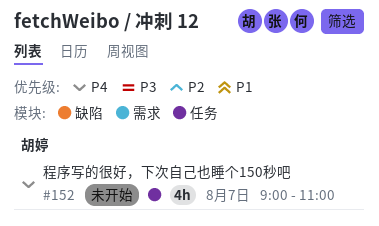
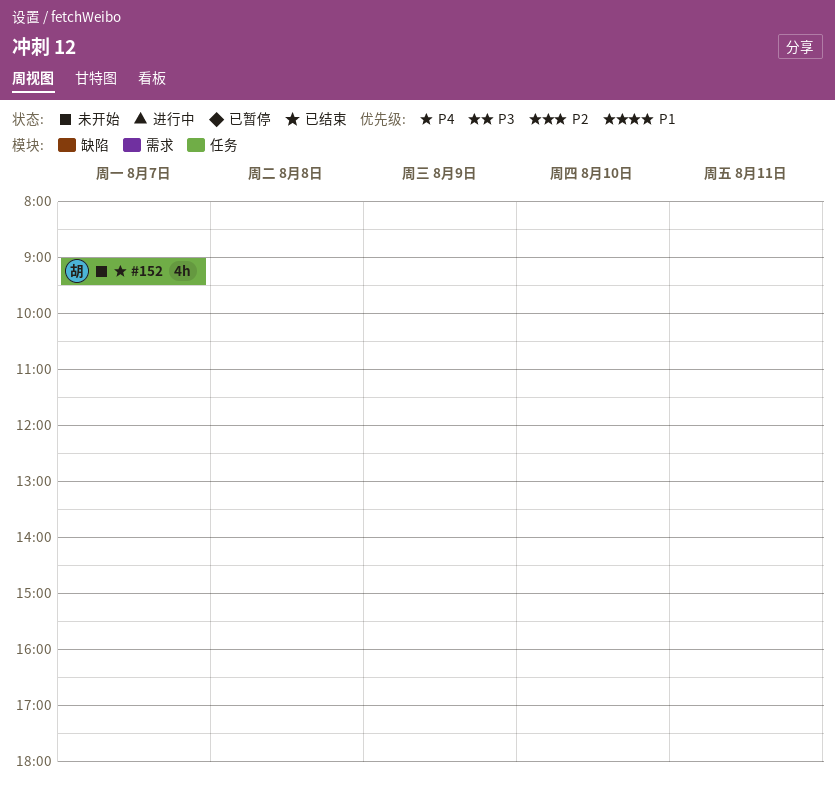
#152, ends: 11:00 -> 09:30

